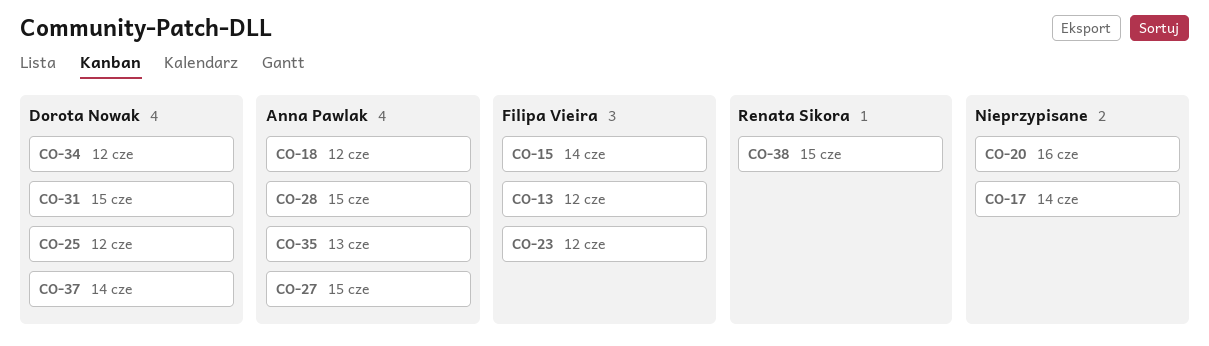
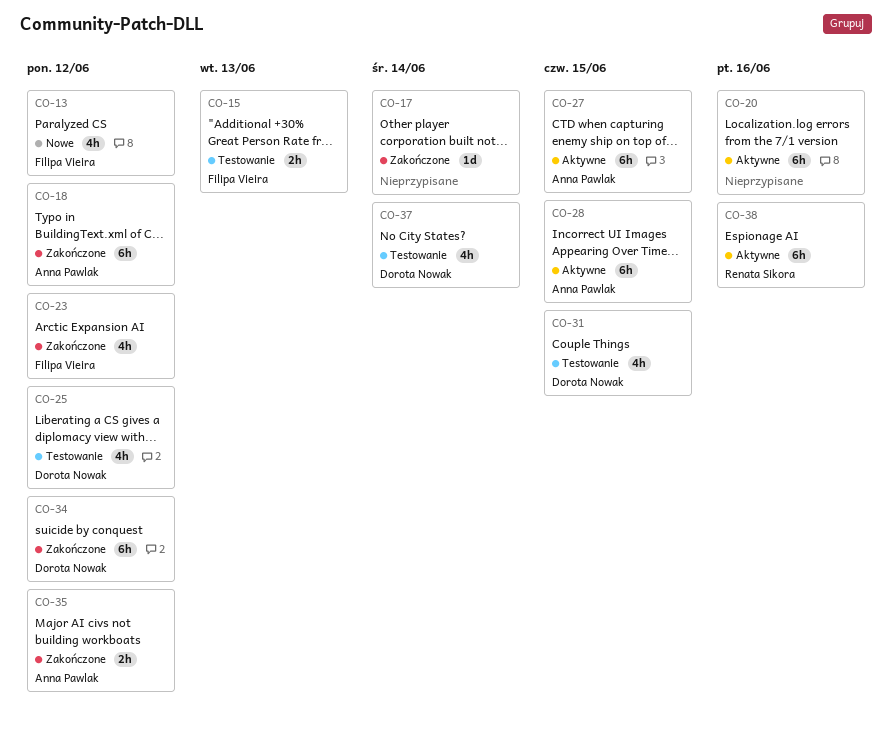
CO-15, due: Jun 14 -> Jun 13
CO-35, due: Jun 13 -> Jun 12
CO-38, due: Jun 15 -> Jun 16

